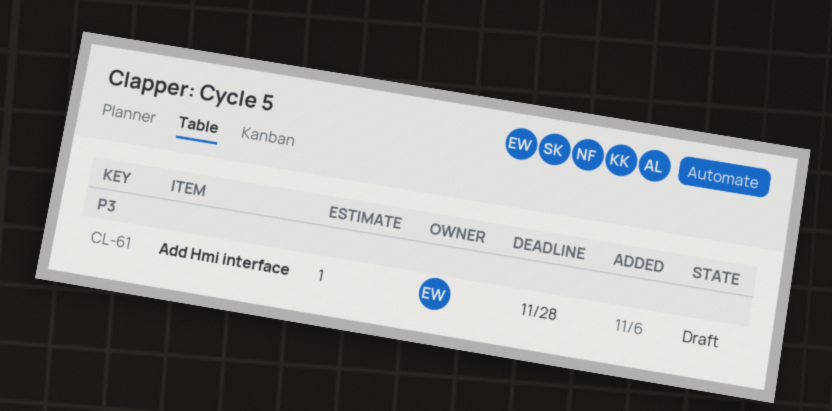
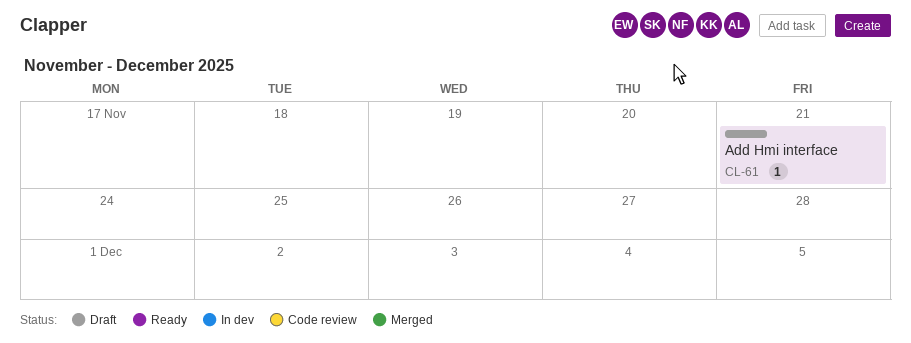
CL-61, due: Nov 28 -> Nov 21

